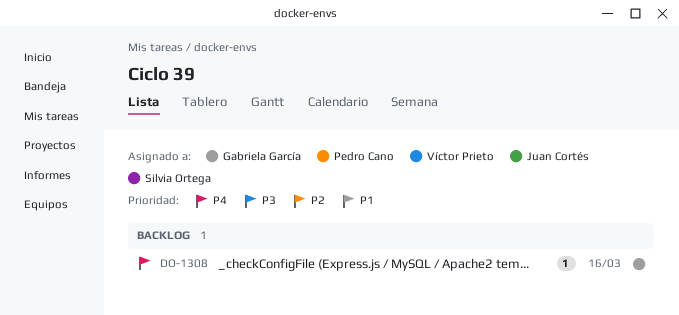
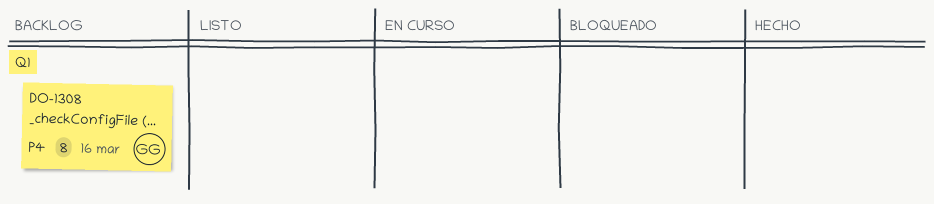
DO-1308, estimate: 1 -> 8

